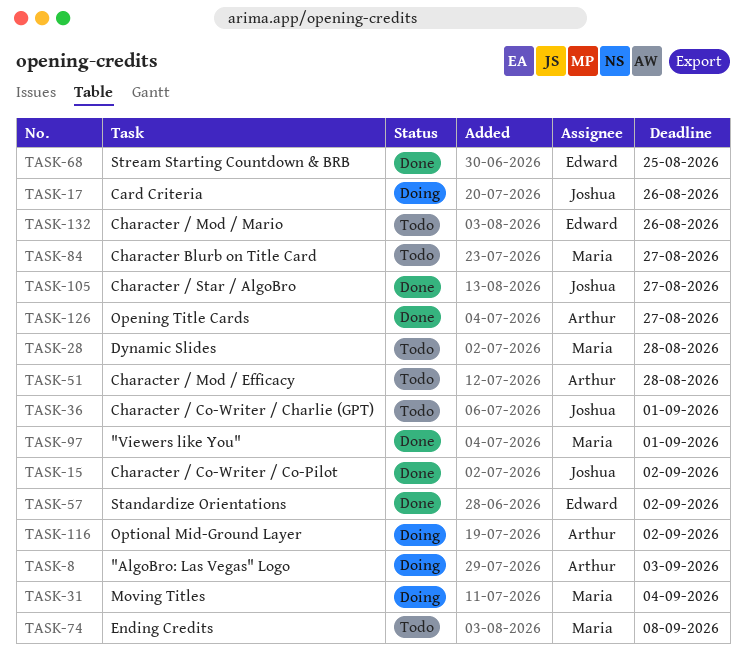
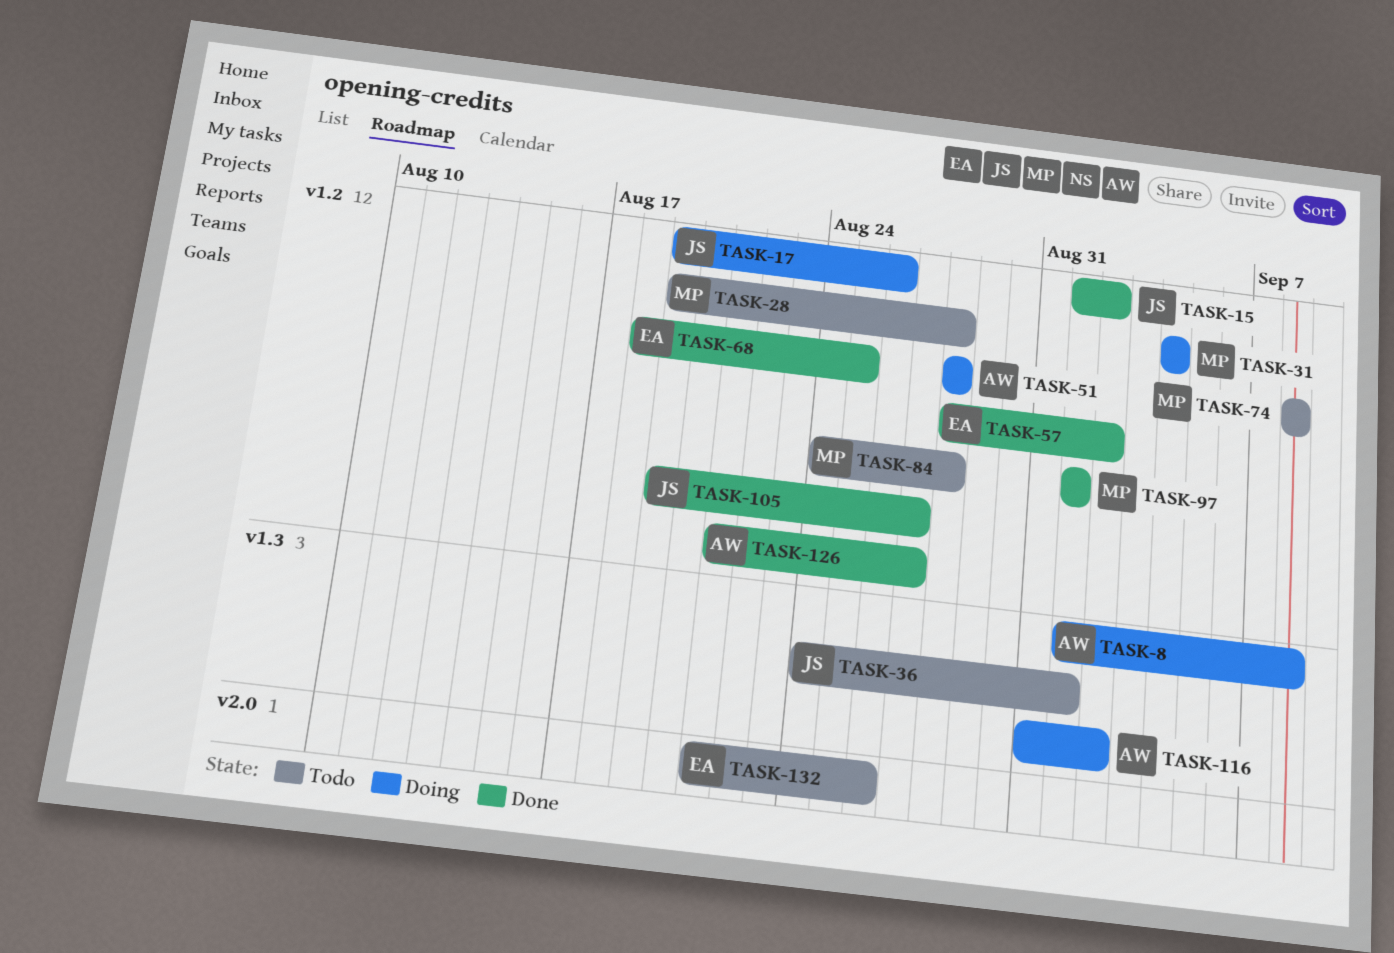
TASK-8, due: Sep 3 -> Sep 8
TASK-51, status: Todo -> Doing
TASK-84, due: Aug 27 -> Aug 28

